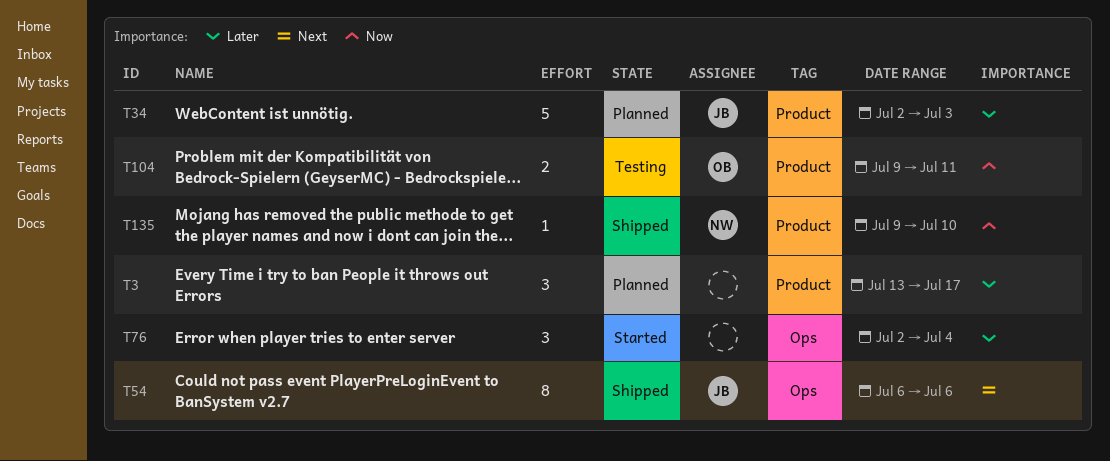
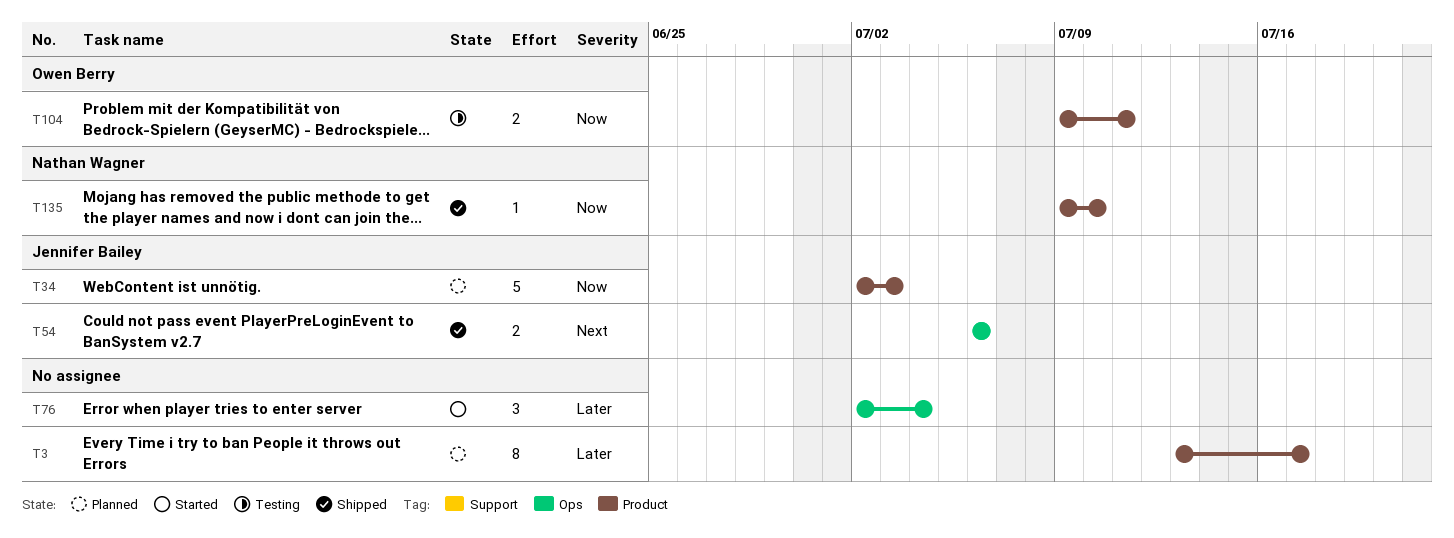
T3, estimate: 3 -> 8
T34, priority: Later -> Now
T54, estimate: 8 -> 2

